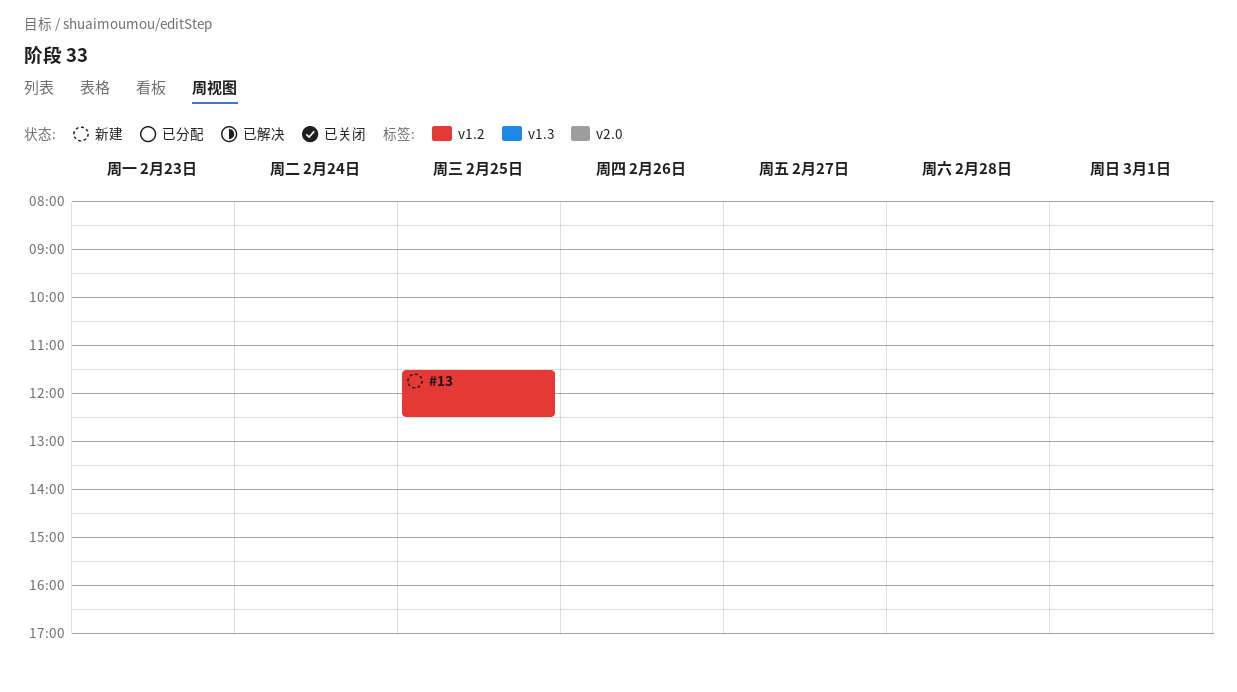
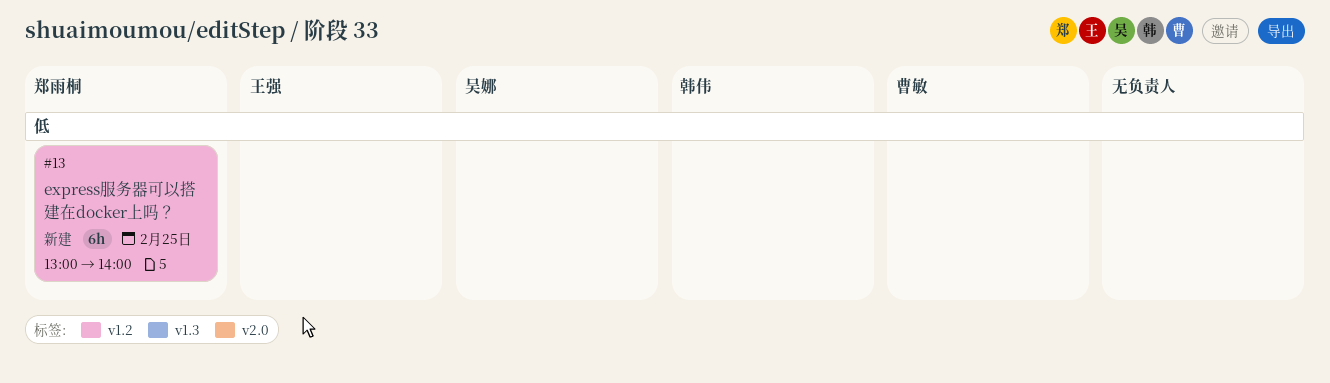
#13, begins: 11:30 -> 13:00
#13, ends: 12:30 -> 14:00

